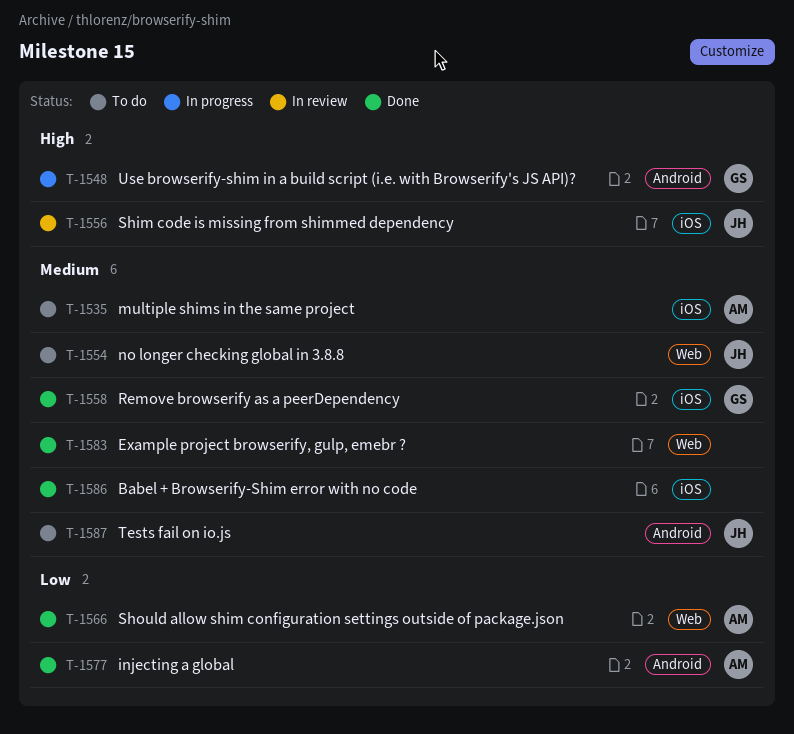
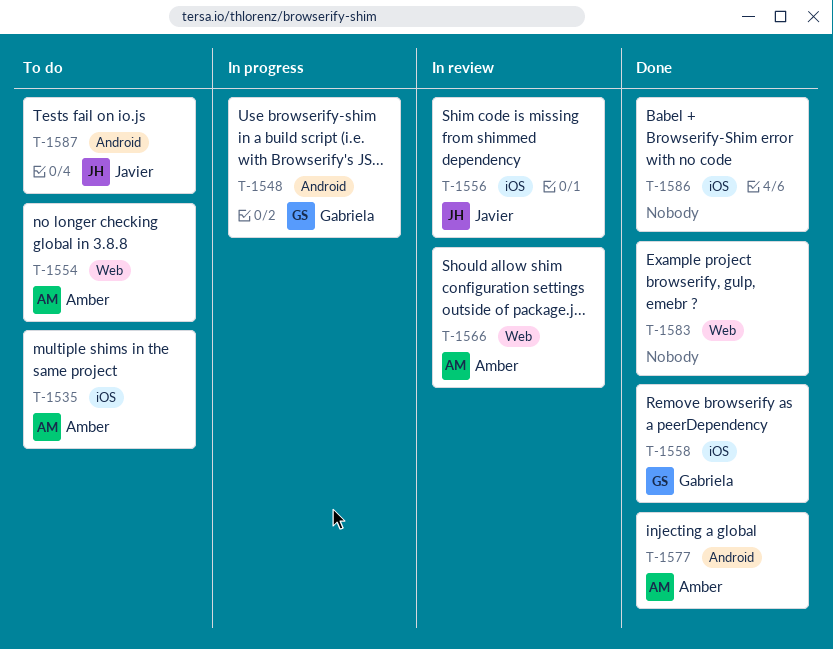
T-1554, owner: Javier -> Amber
T-1566, status: Done -> In review

